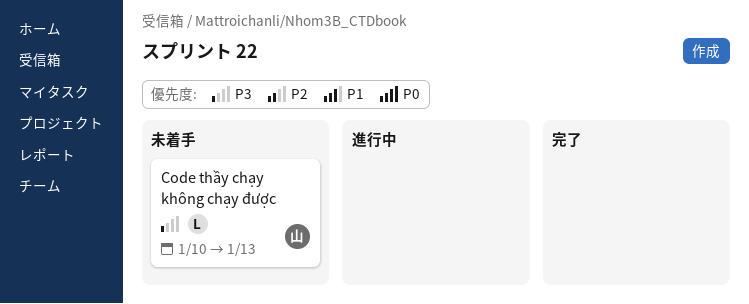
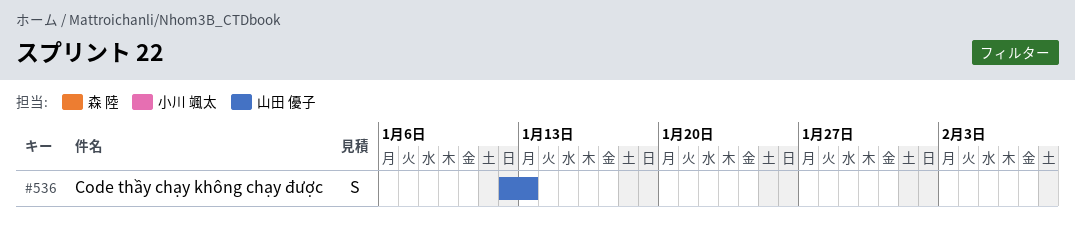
Code thầy chạy không chạy được, estimate: L -> S
Code thầy chạy không chạy được, start: Jan 10 -> Jan 12

